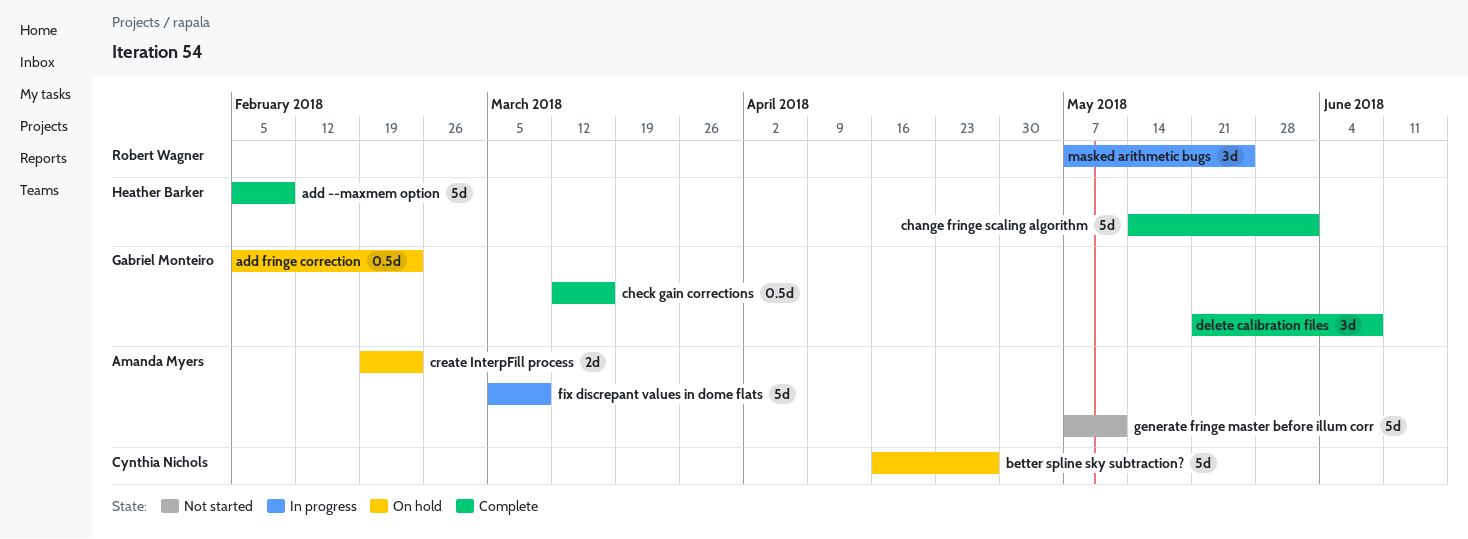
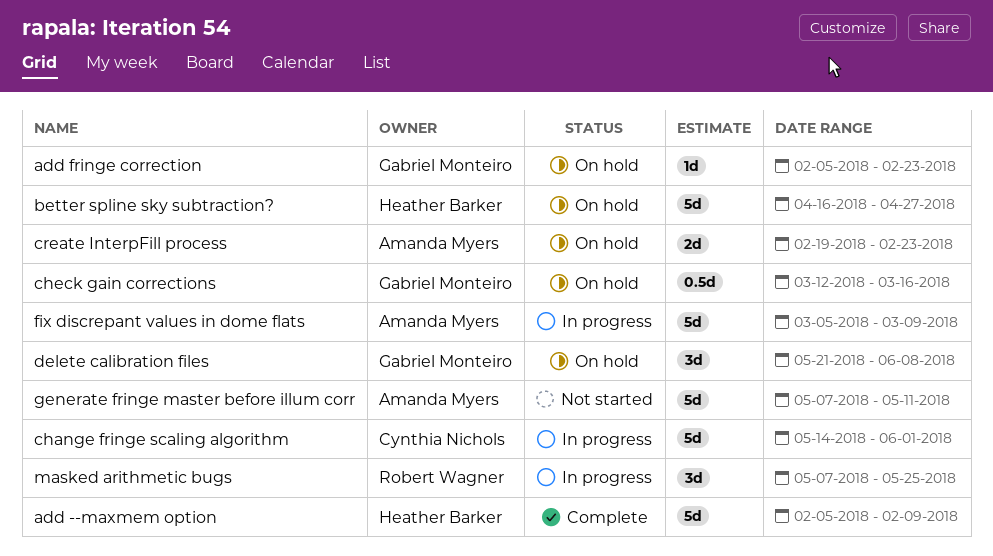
add fringe correction, estimate: 0.5d -> 1d
better spline sky subtraction?, owner: Cynthia Nichols -> Heather Barker
change fringe scaling algorithm, status: Complete -> In progress
change fringe scaling algorithm, owner: Heather Barker -> Cynthia Nichols
check gain corrections, status: Complete -> On hold
delete calibration files, status: Complete -> On hold

